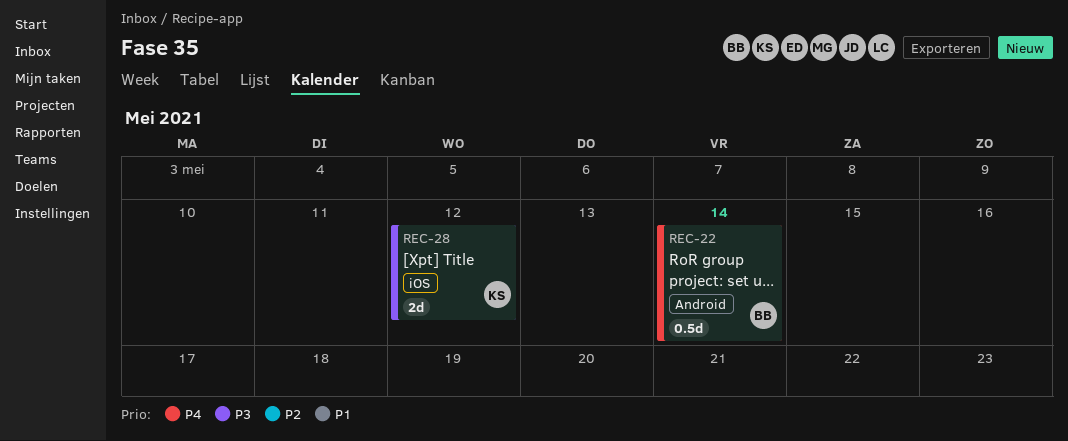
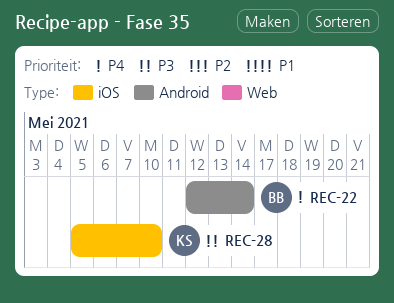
REC-28, due: May 12 -> May 10

